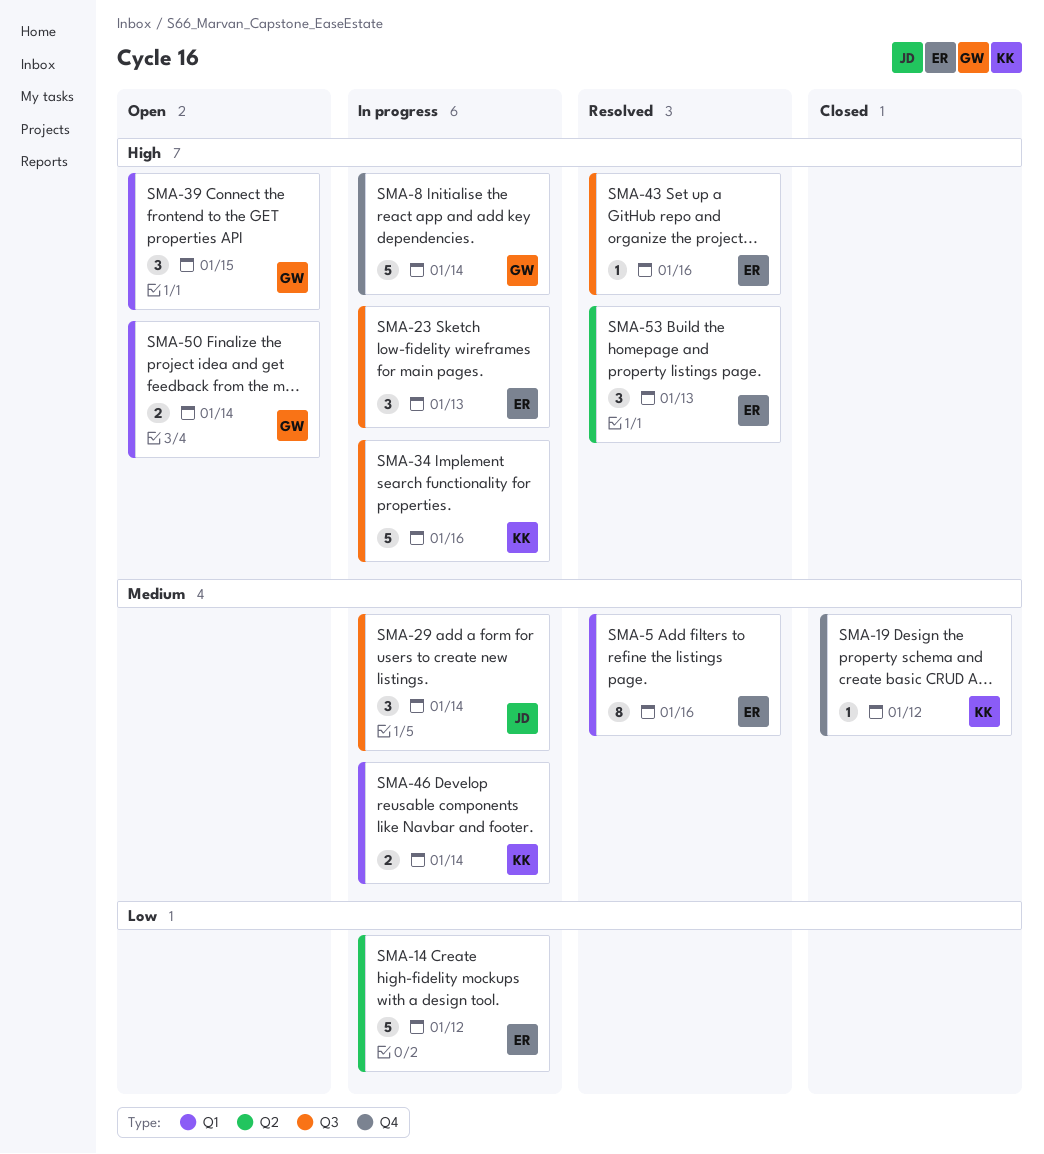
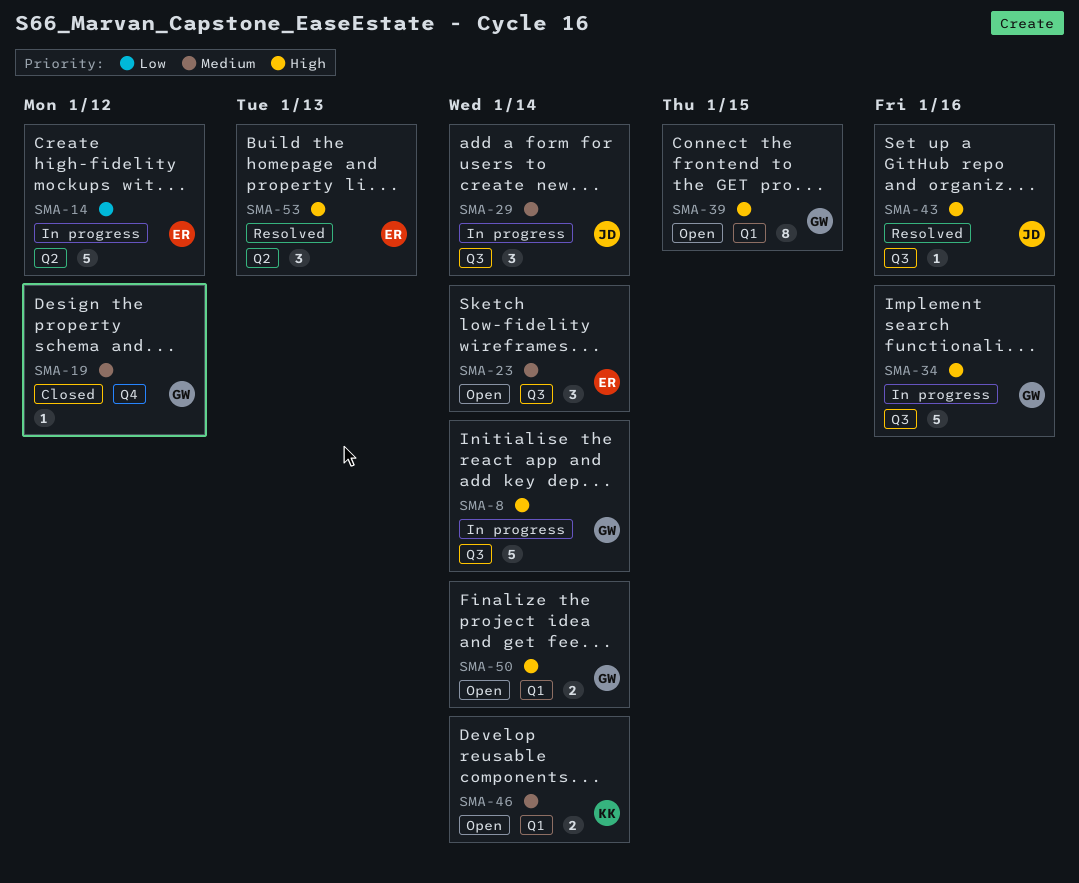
SMA-5: present -> none
SMA-8, label: Q4 -> Q3
SMA-19, owner: KK -> GW
SMA-23, status: In progress -> Open
SMA-23, priority: High -> Medium
SMA-23, due: Jan 13 -> Jan 14
SMA-34, owner: KK -> GW
SMA-39, estimate: 3 -> 8
SMA-43, owner: ER -> JD
SMA-46, status: In progress -> Open

